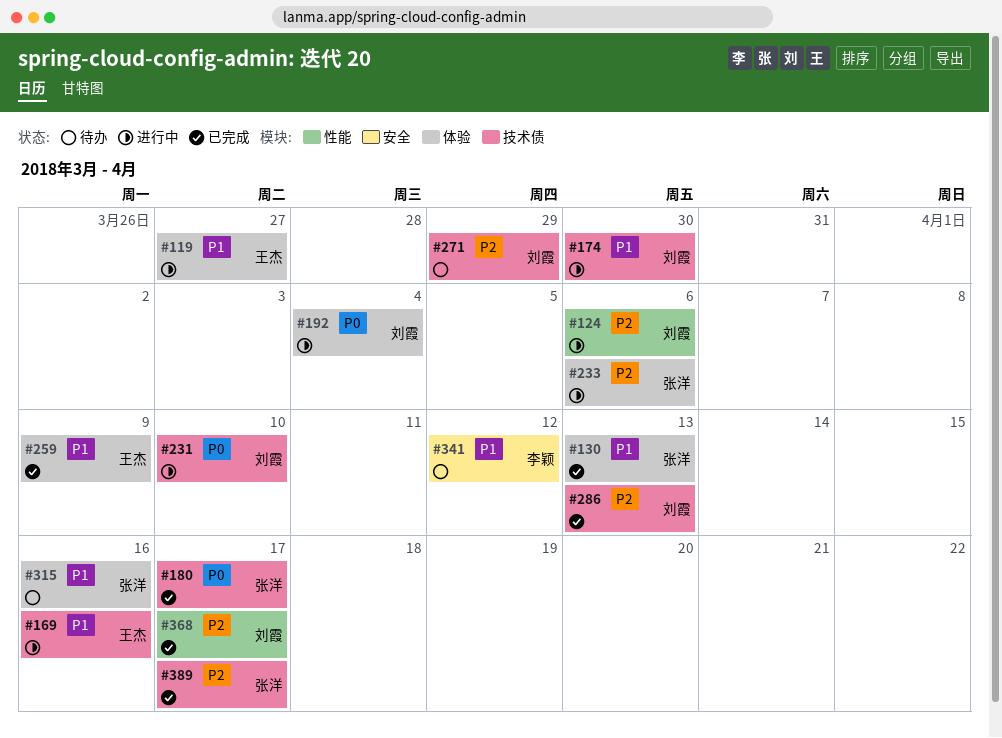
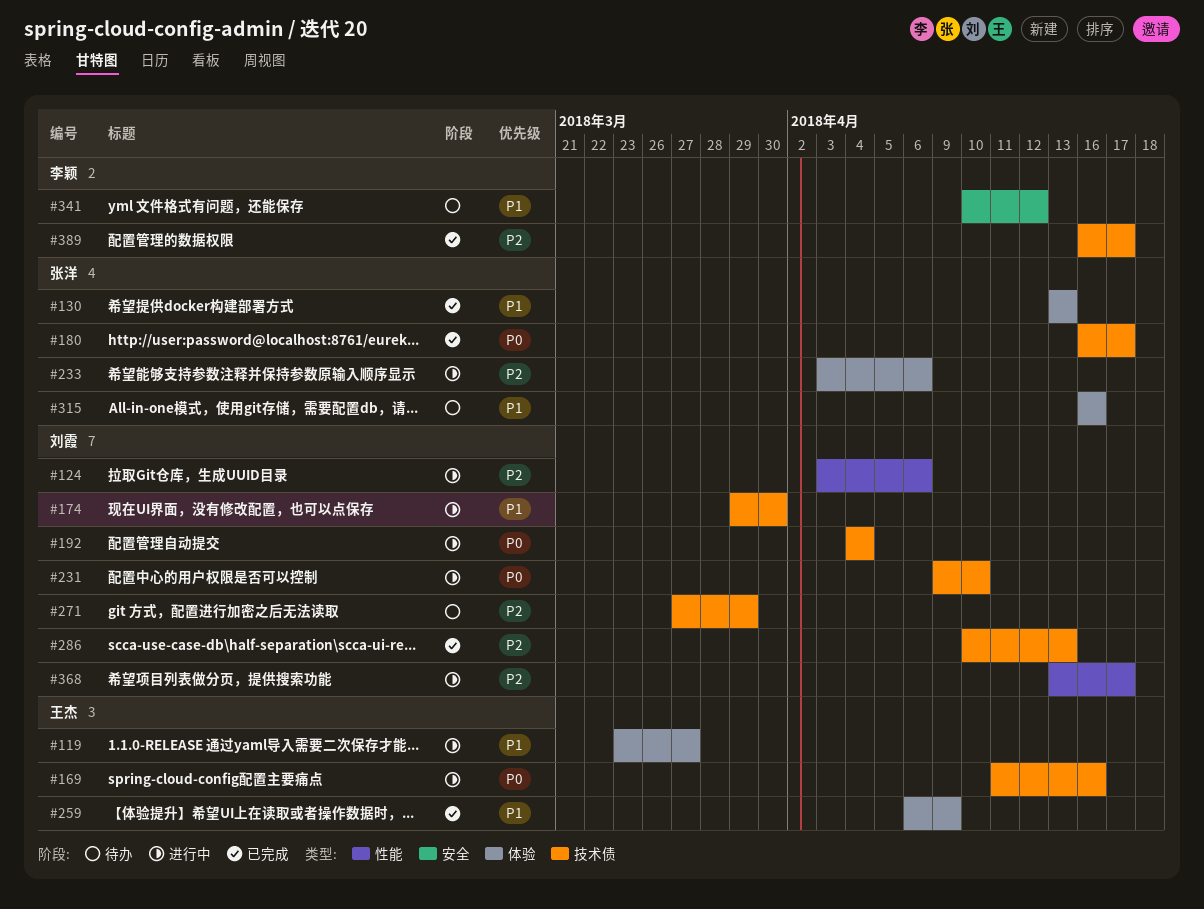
#169, priority: P1 -> P0
#192, label: 体验 -> 技术债
#368, status: 已完成 -> 进行中
#389, owner: 张洋 -> 李颖

